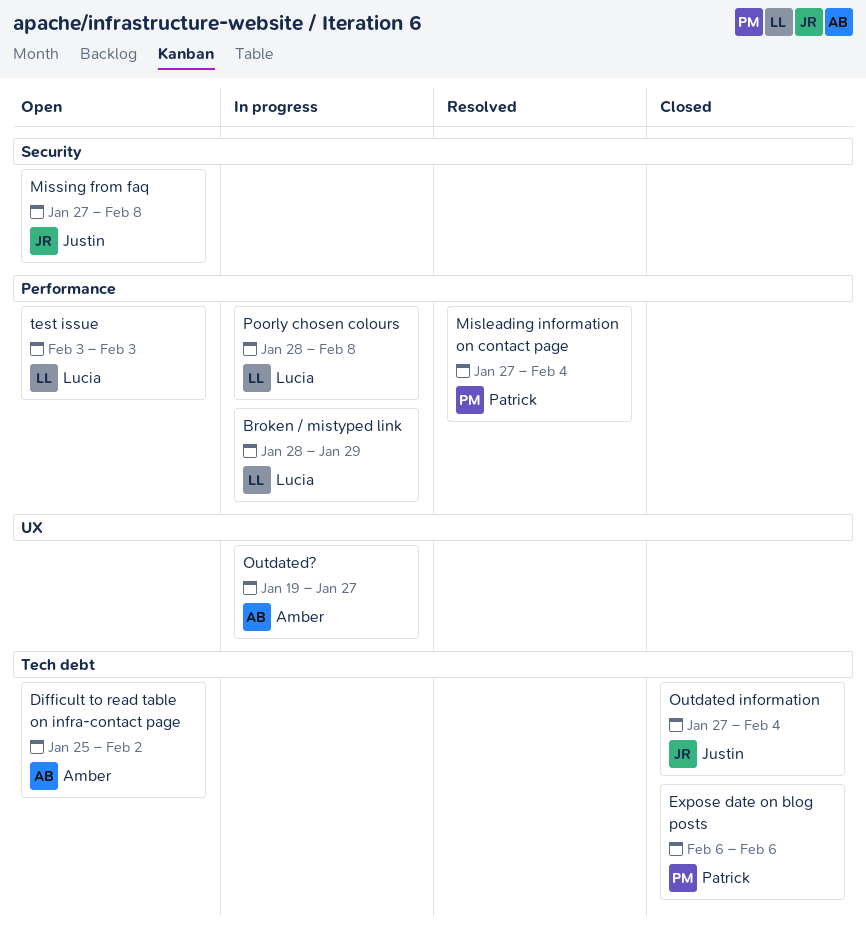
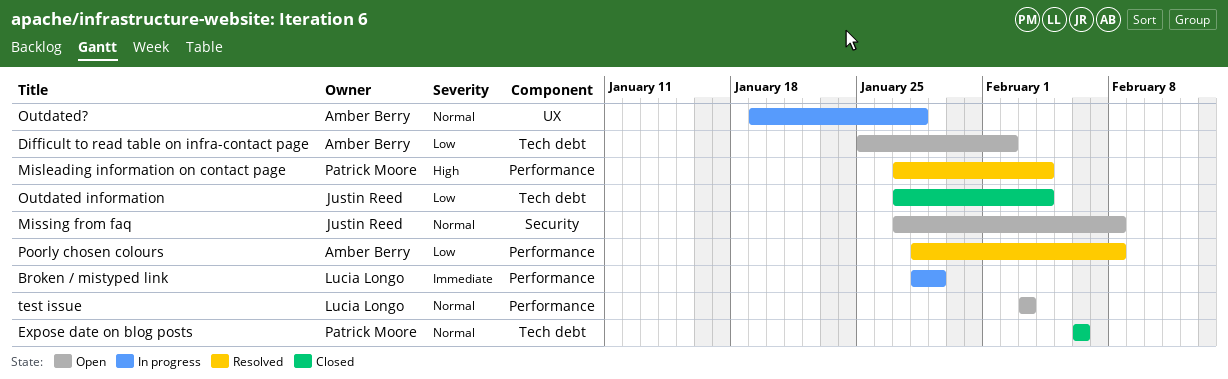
Outdated?, due: Jan 27 -> Jan 28
Poorly chosen colours, status: In progress -> Resolved
Poorly chosen colours, owner: Lucia Longo -> Amber Berry

